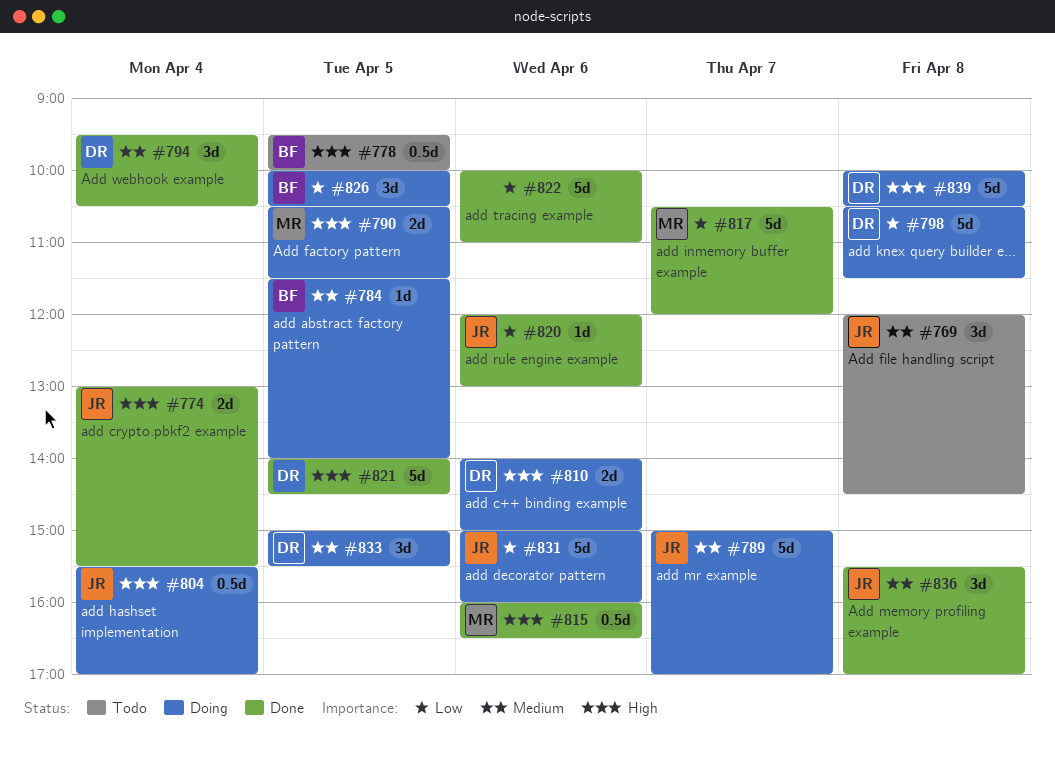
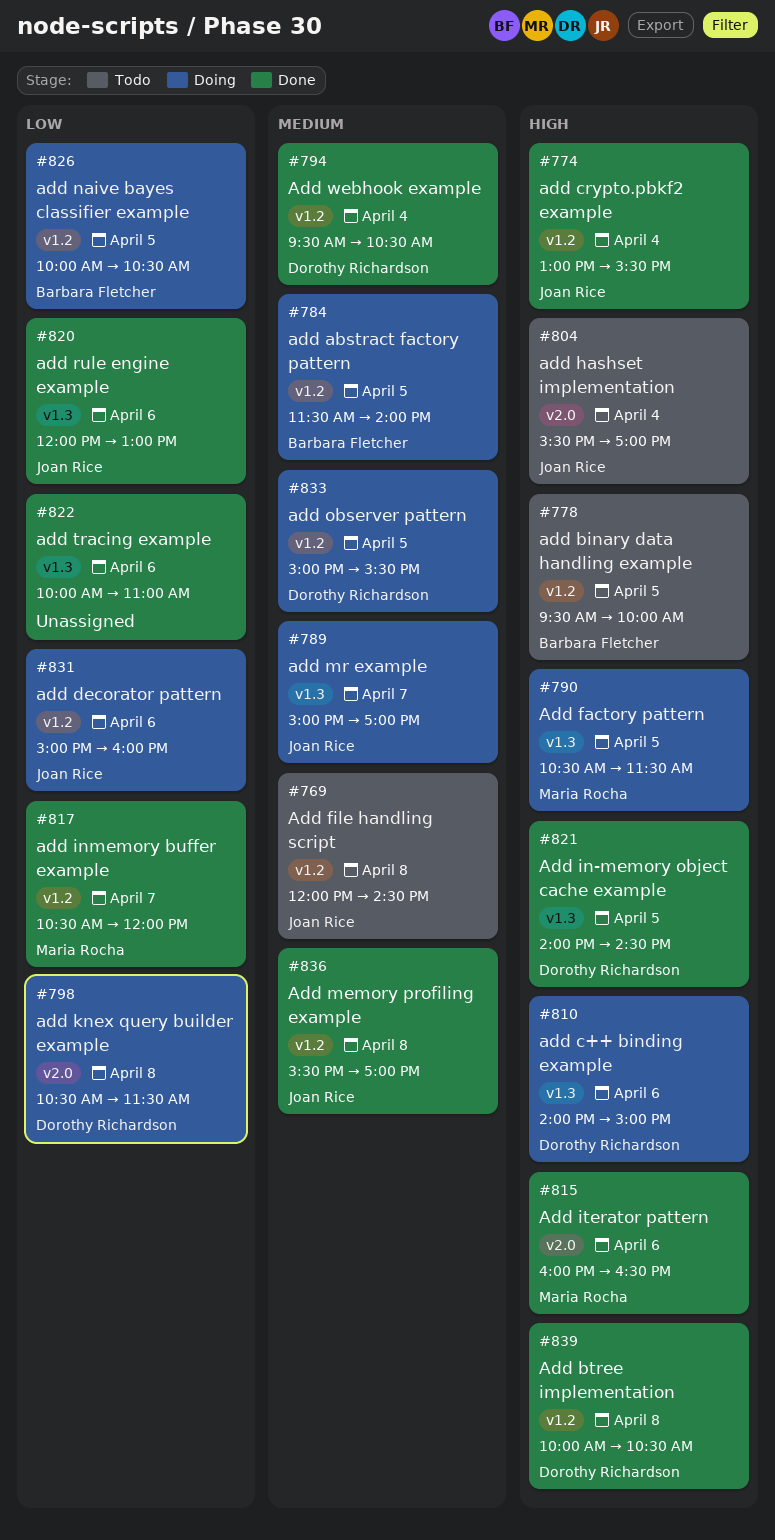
#804, status: Doing -> Todo
#839, status: Doing -> Done

